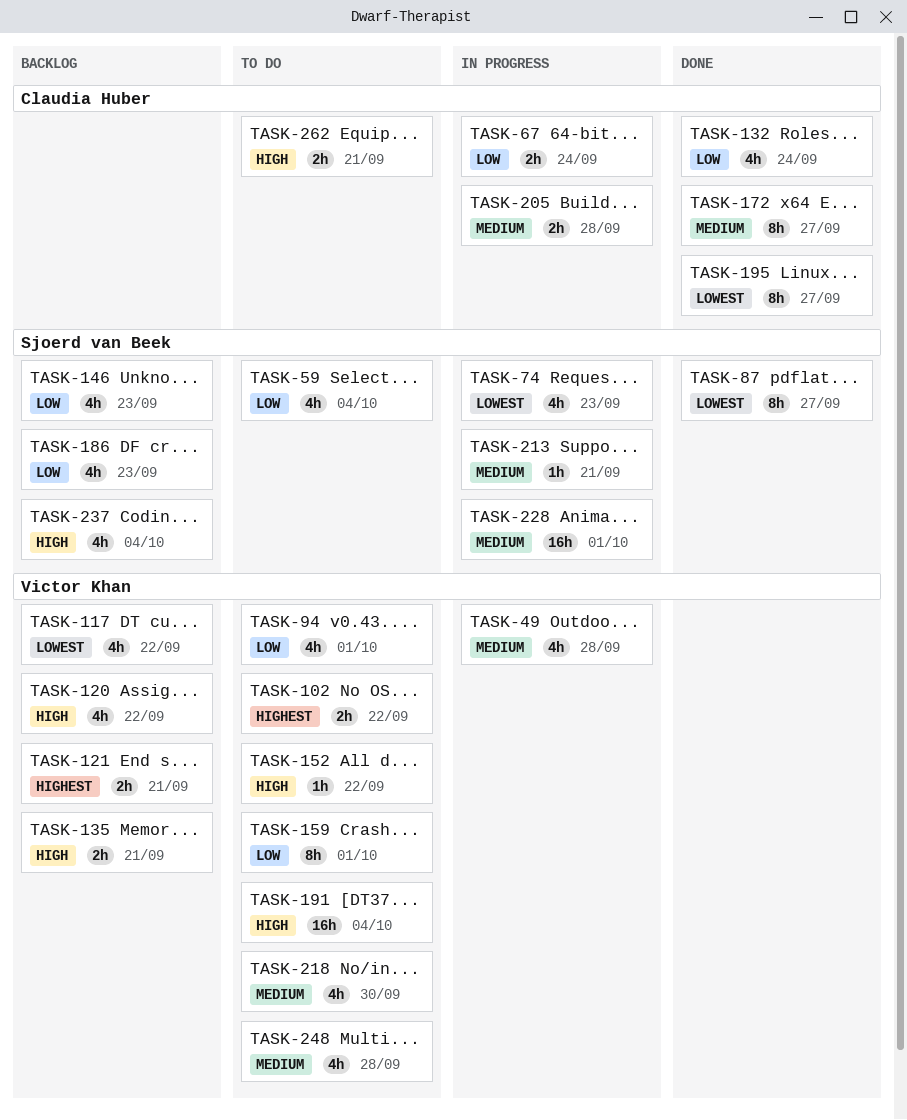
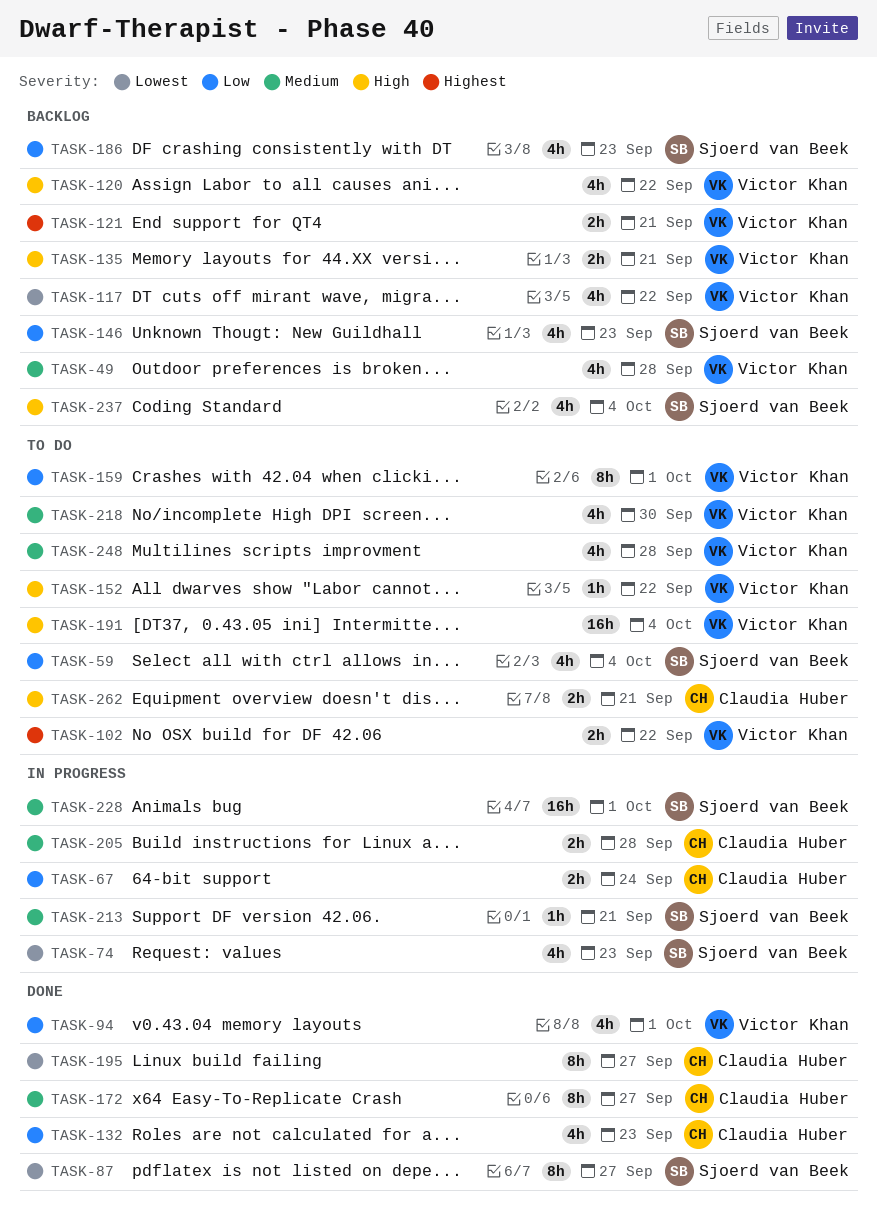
TASK-49, status: In progress -> Backlog
TASK-94, status: To do -> Done
TASK-132, due: Sep 24 -> Sep 23

